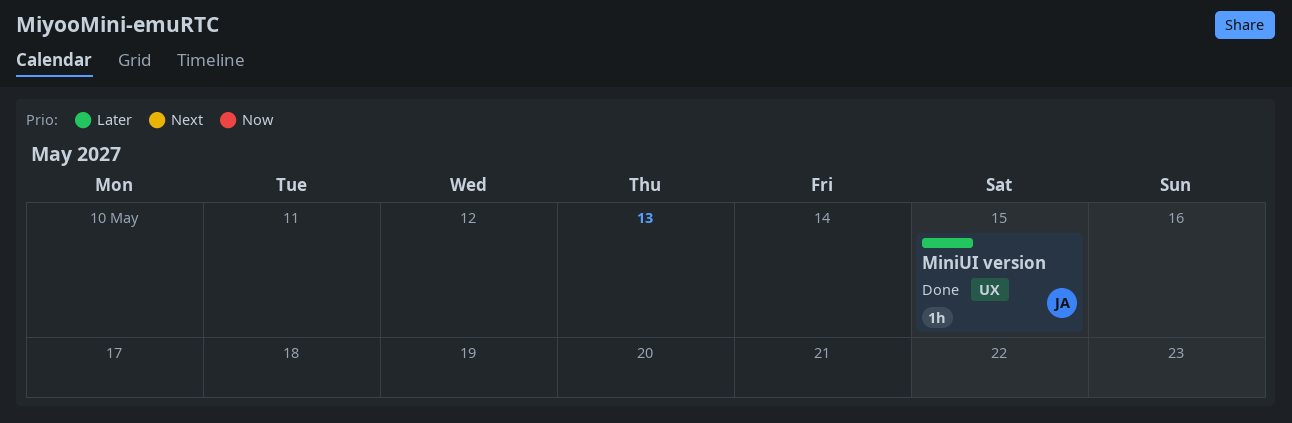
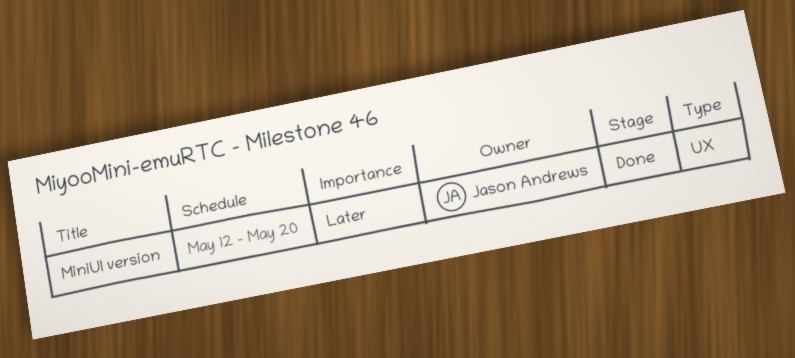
MiniUI version, due: May 15 -> May 20

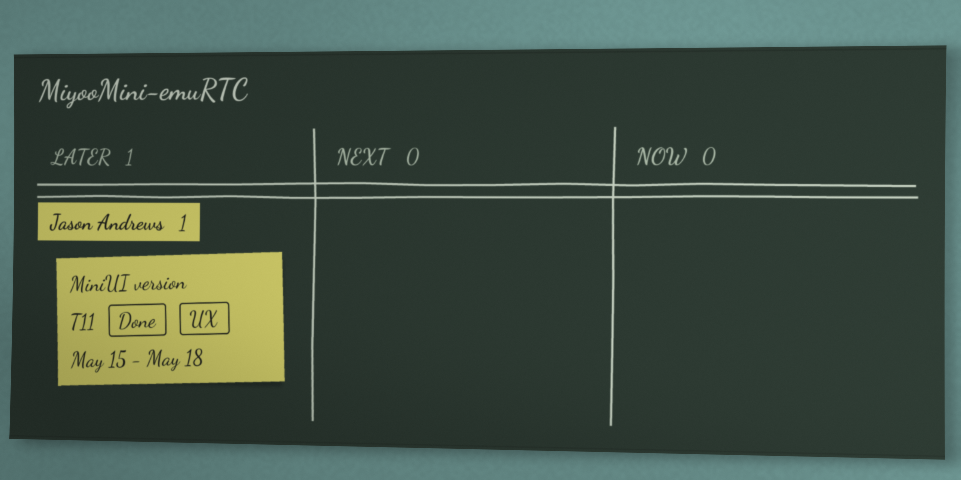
MiniUI version, start: May 12 -> May 15
MiniUI version, due: May 20 -> May 18

